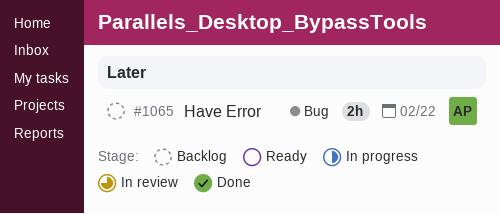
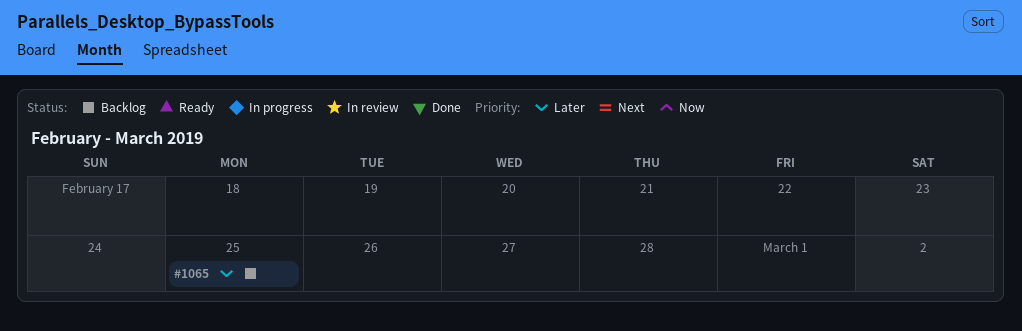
#1065, due: Feb 22 -> Feb 25

